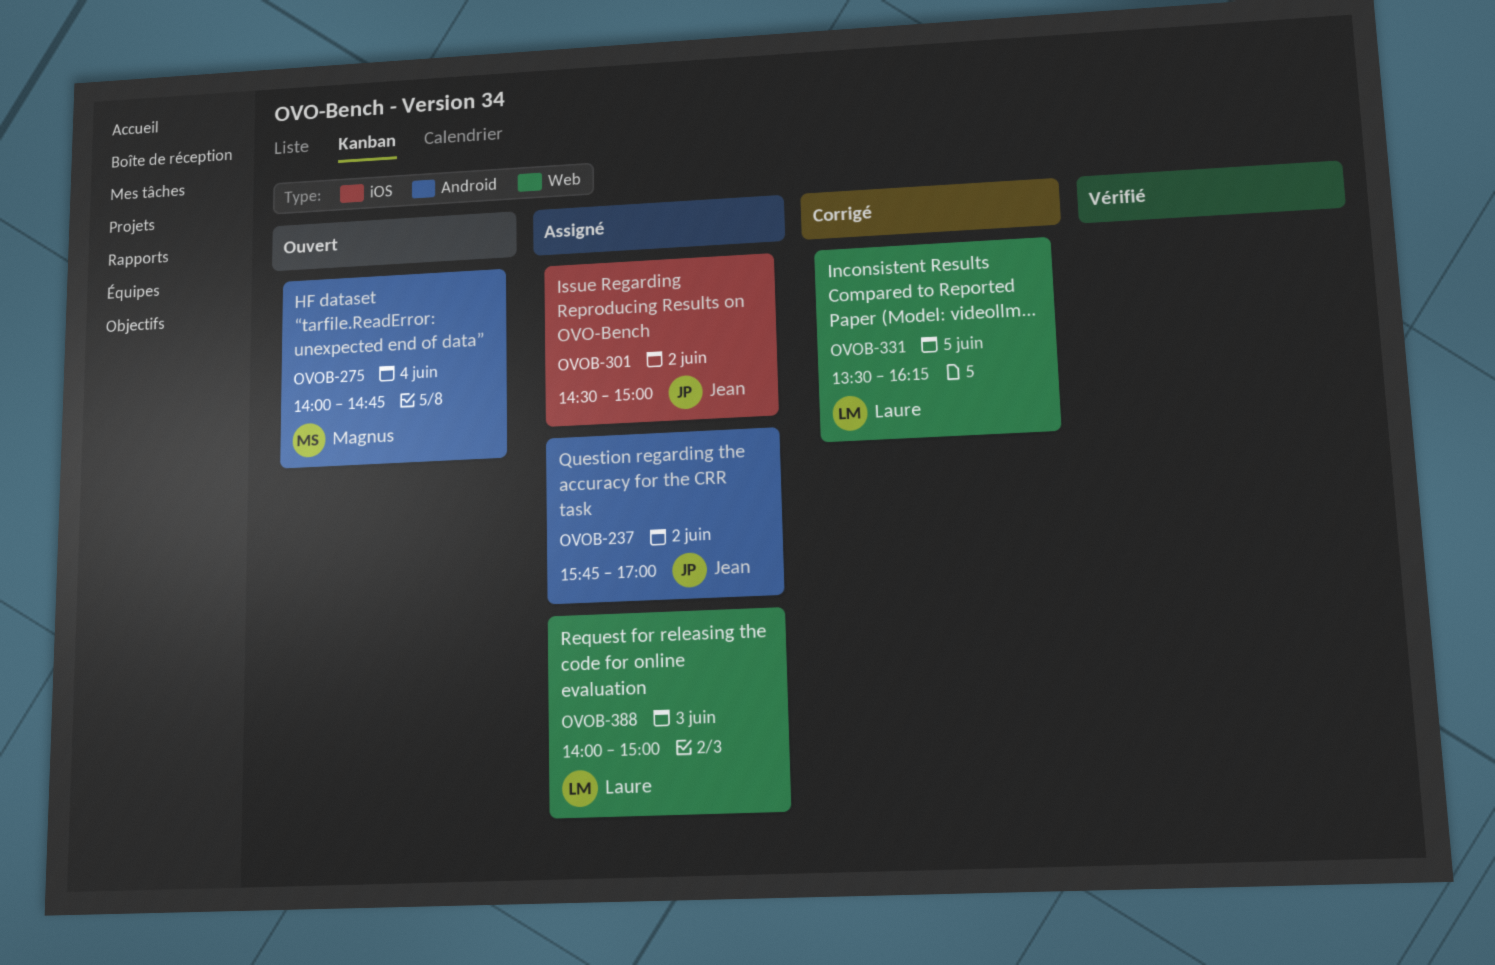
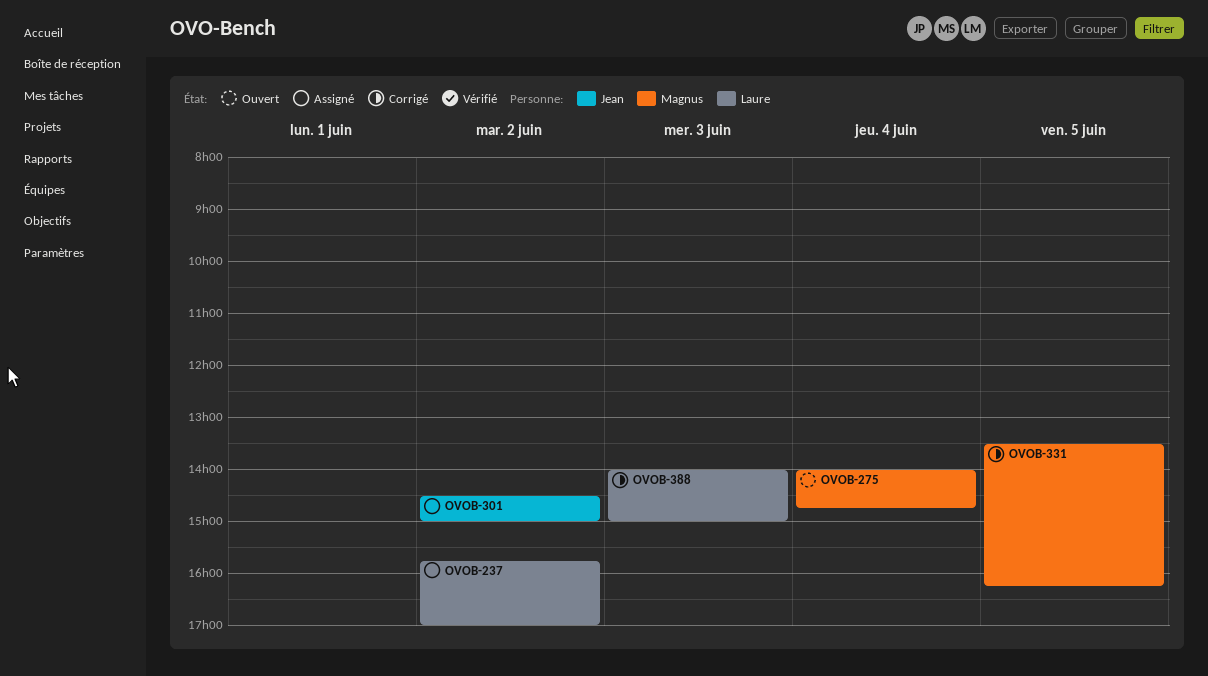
OVOB-237, owner: Jean -> Laure
OVOB-331, owner: Laure -> Magnus
OVOB-388, status: Assigné -> Corrigé

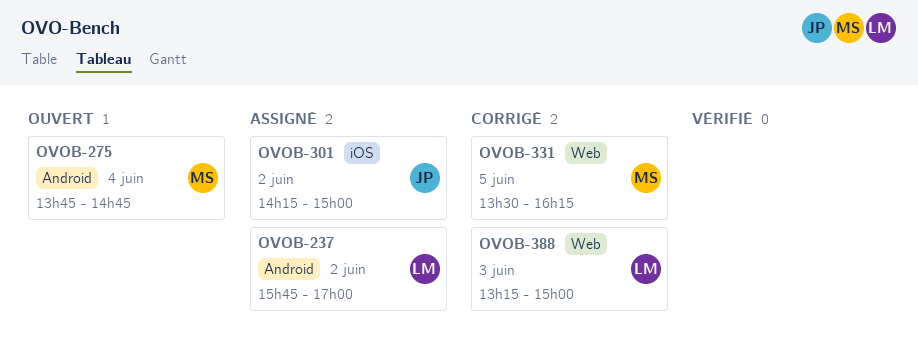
OVOB-275, begins: 14:00 -> 13:45
OVOB-301, begins: 14:30 -> 14:15
OVOB-388, begins: 14:00 -> 13:15

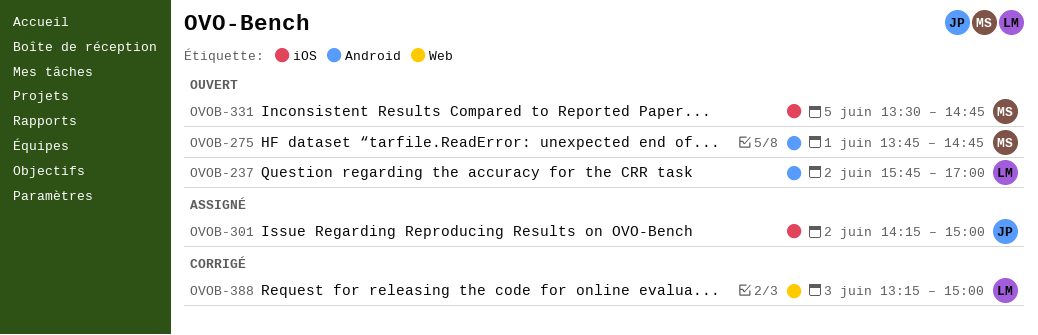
OVOB-237, status: Assigné -> Ouvert
OVOB-275, day: Jun 4 -> Jun 1
OVOB-331, status: Corrigé -> Ouvert
OVOB-331, label: Web -> iOS
OVOB-331, ends: 16:15 -> 14:45

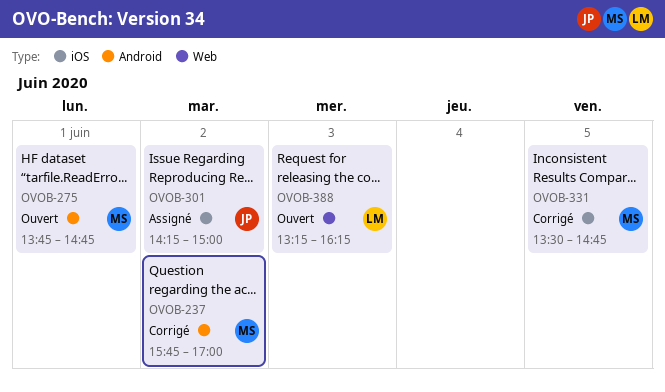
OVOB-237, status: Ouvert -> Corrigé
OVOB-237, owner: LM -> MS
OVOB-331, status: Ouvert -> Corrigé
OVOB-388, status: Corrigé -> Ouvert
OVOB-388, ends: 15:00 -> 16:15

